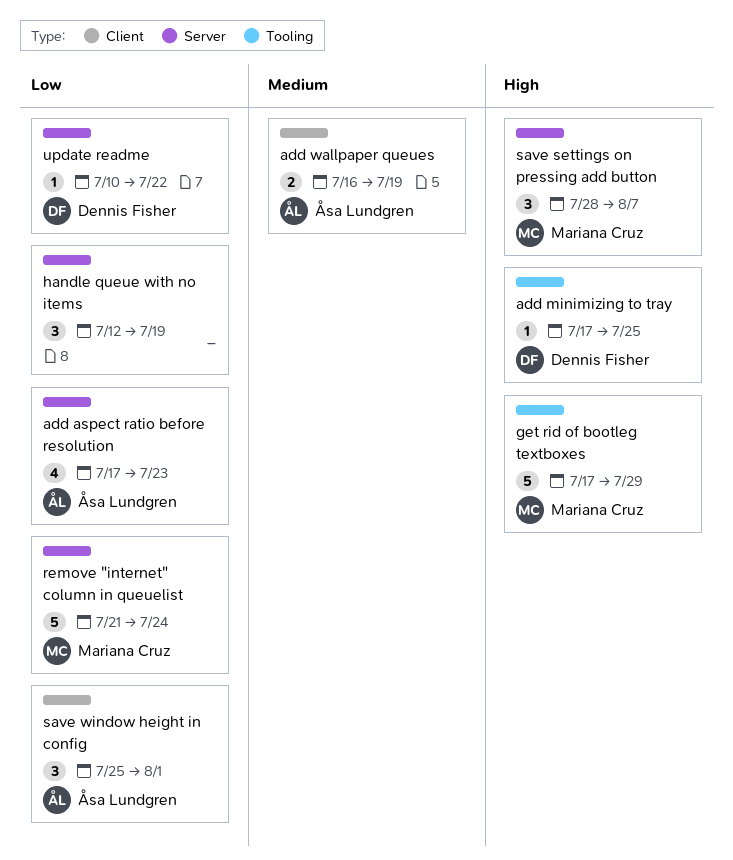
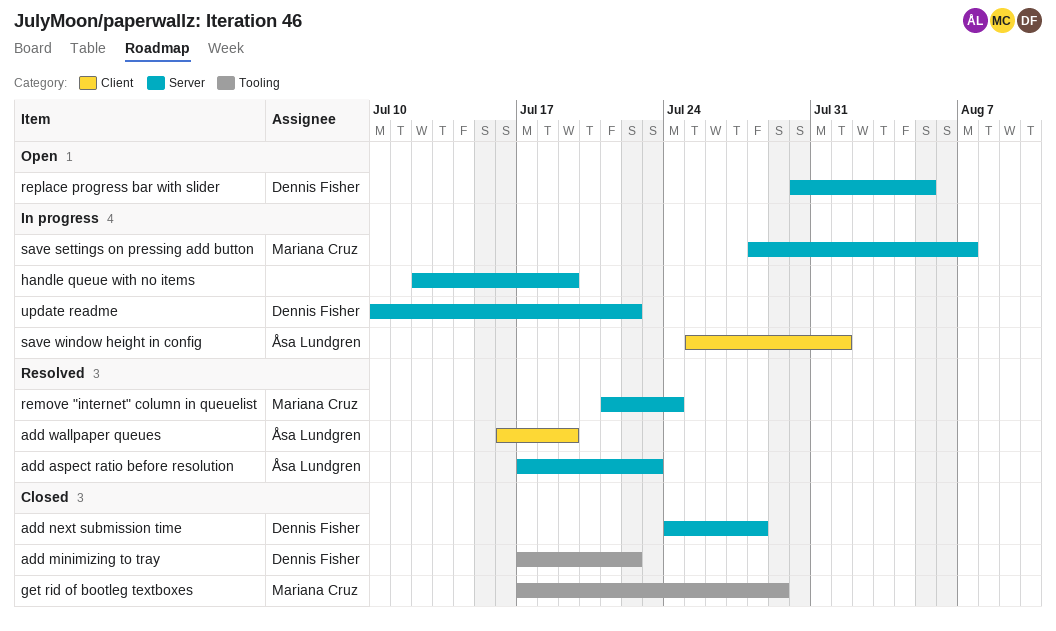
add minimizing to tray, due: Jul 25 -> Jul 22
add next submission time: none -> present
replace progress bar with slider: none -> present

